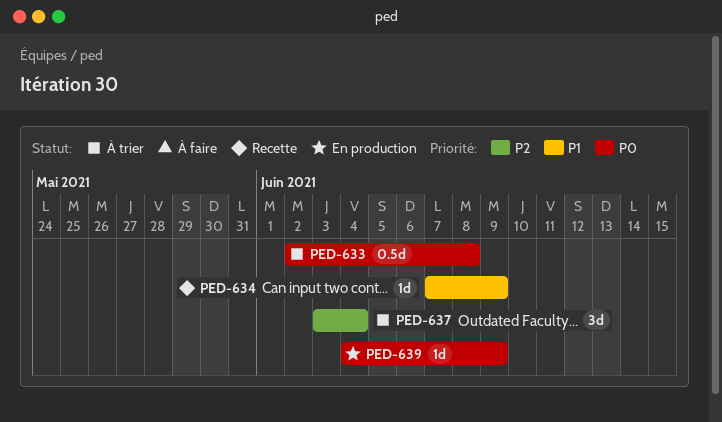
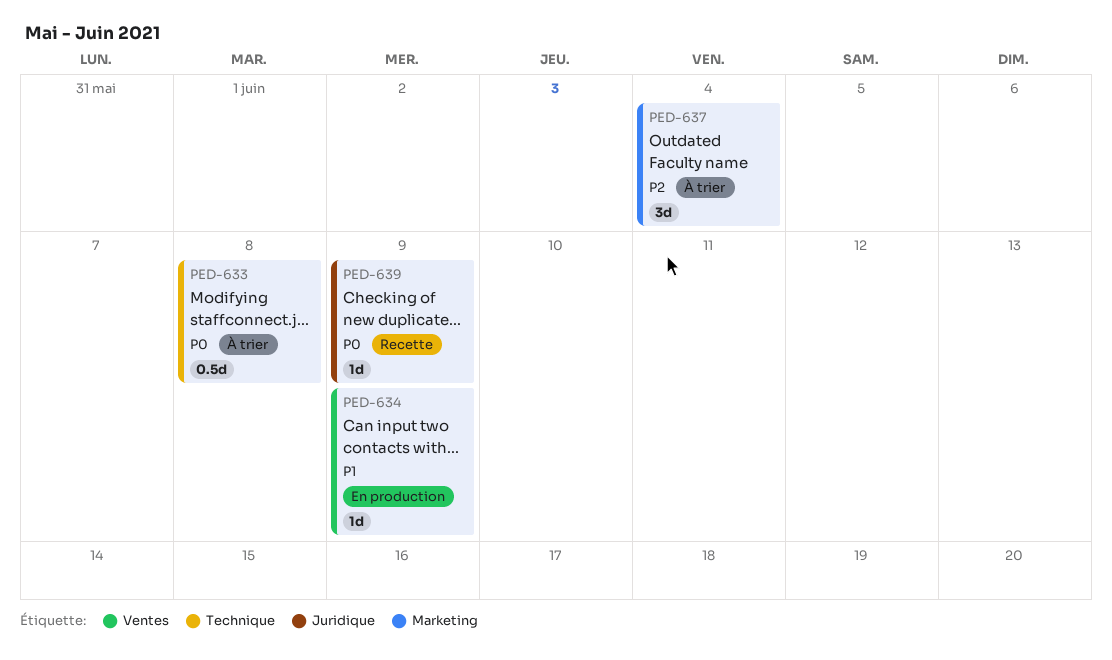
PED-634, status: Recette -> En production
PED-639, status: En production -> Recette

